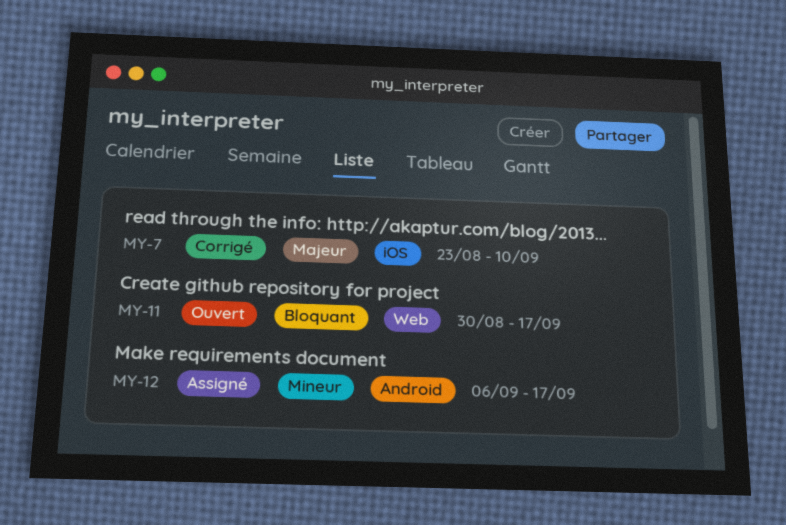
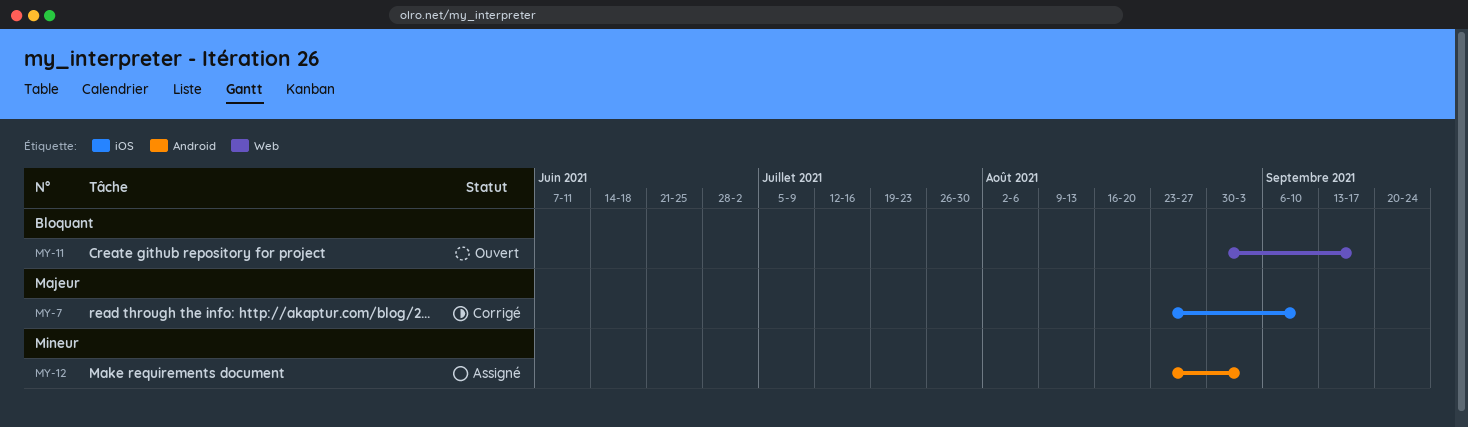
MY-12, start: Sep 6 -> Aug 23
MY-12, due: Sep 17 -> Sep 3

